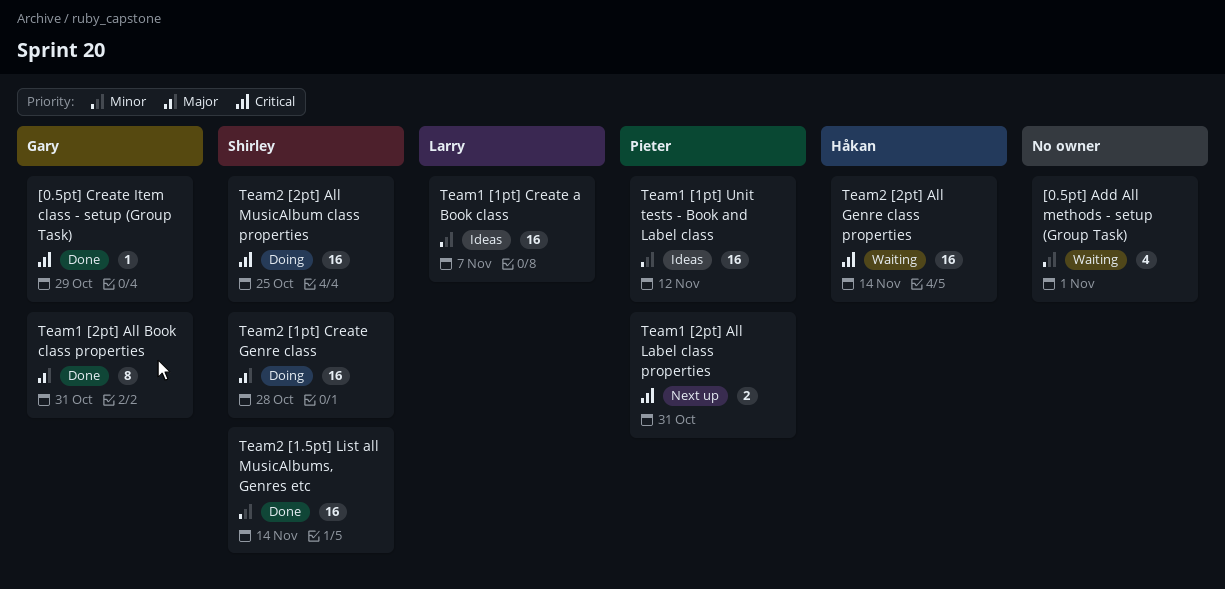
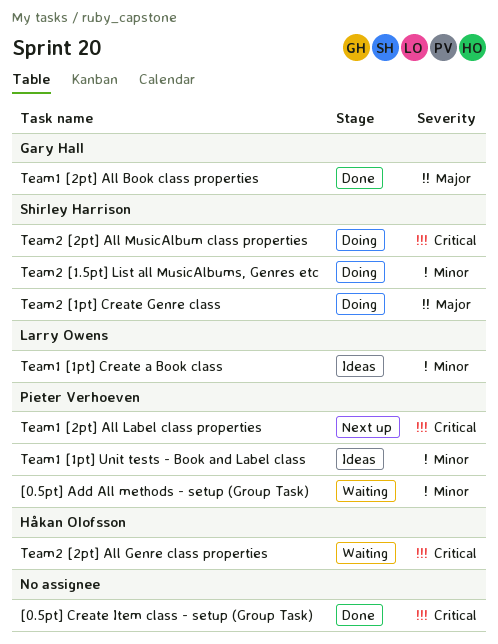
[0.5pt] Add All methods - setup (Group Task), owner: none -> Pieter Verhoeven
[0.5pt] Create Item class - setup (Group Task), owner: Gary Hall -> none
Team2 [1.5pt] List all MusicAlbums, Genres etc, status: Done -> Doing

